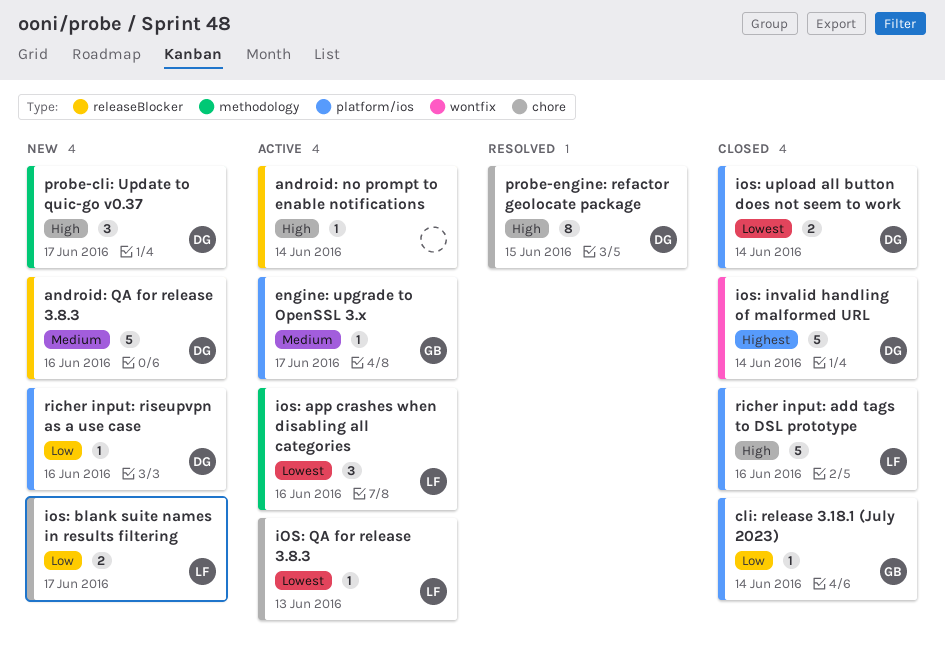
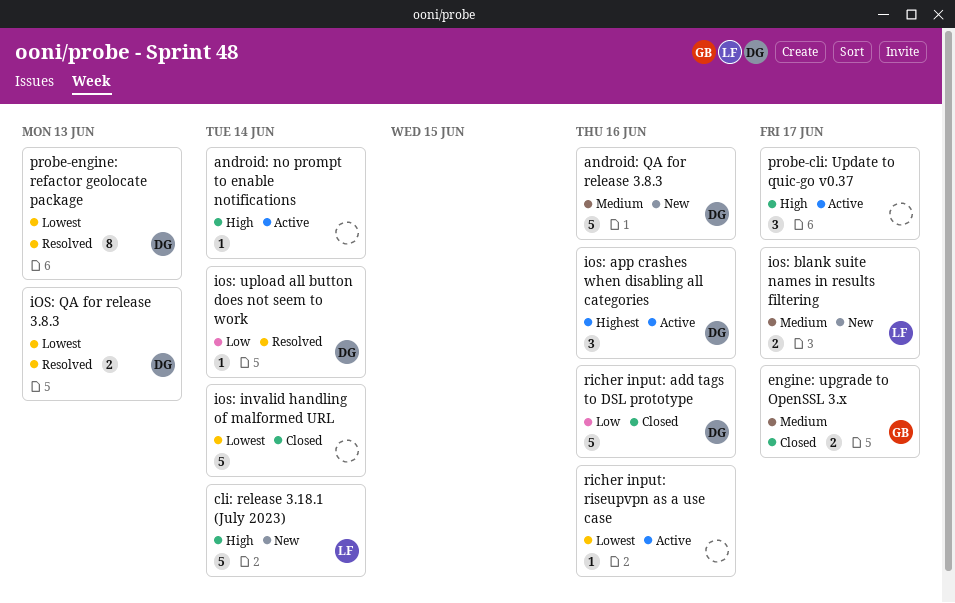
cli: release 3.18.1 (July 2023), status: Closed -> New
cli: release 3.18.1 (July 2023), owner: GB -> LF
cli: release 3.18.1 (July 2023), priority: Low -> High
cli: release 3.18.1 (July 2023), estimate: 1 -> 5
engine: upgrade to OpenSSL 3.x, status: Active -> Closed
engine: upgrade to OpenSSL 3.x, estimate: 1 -> 2
ios: app crashes when disabling all categories, owner: LF -> DG
ios: app crashes when disabling all categories, priority: Lowest -> Highest
ios: blank suite names in results filtering, priority: Low -> Medium
ios: invalid handling of malformed URL, owner: DG -> none
ios: invalid handling of malformed URL, priority: Highest -> Lowest
iOS: QA for release 3.8.3, status: Active -> Resolved
iOS: QA for release 3.8.3, owner: LF -> DG
iOS: QA for release 3.8.3, estimate: 1 -> 2
ios: upload all button does not seem to work, status: Closed -> Resolved
ios: upload all button does not seem to work, priority: Lowest -> Low
ios: upload all button does not seem to work, estimate: 2 -> 1
probe-cli: Update to quic-go v0.37, status: New -> Active
probe-cli: Update to quic-go v0.37, owner: DG -> none
probe-engine: refactor geolocate package, priority: High -> Lowest
probe-engine: refactor geolocate package, due: Jun 15 -> Jun 13
richer input: add tags to DSL prototype, owner: LF -> DG
richer input: add tags to DSL prototype, priority: High -> Low
richer input: riseupvpn as a use case, status: New -> Active
richer input: riseupvpn as a use case, owner: DG -> none
richer input: riseupvpn as a use case, priority: Low -> Lowest

